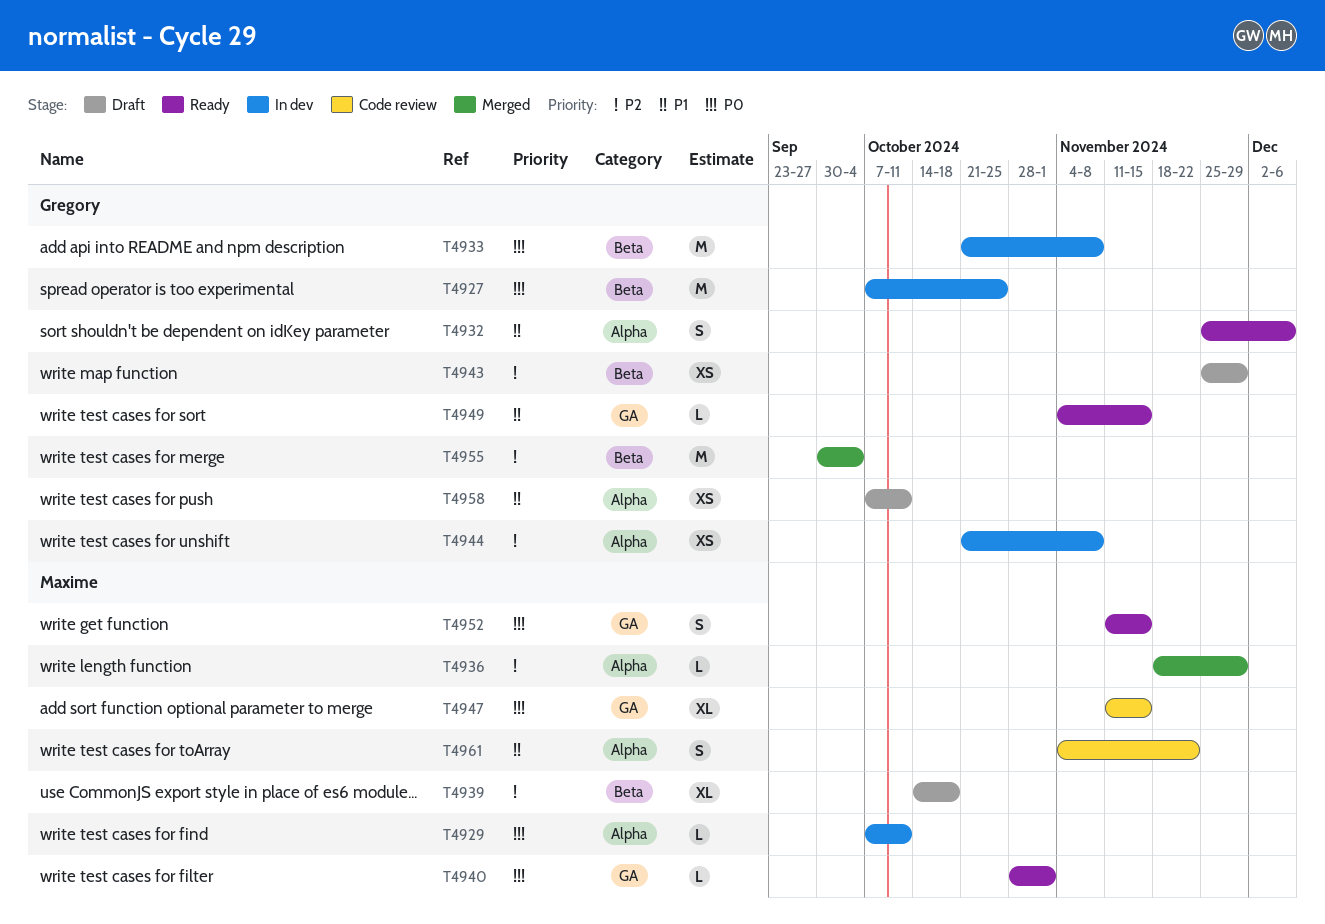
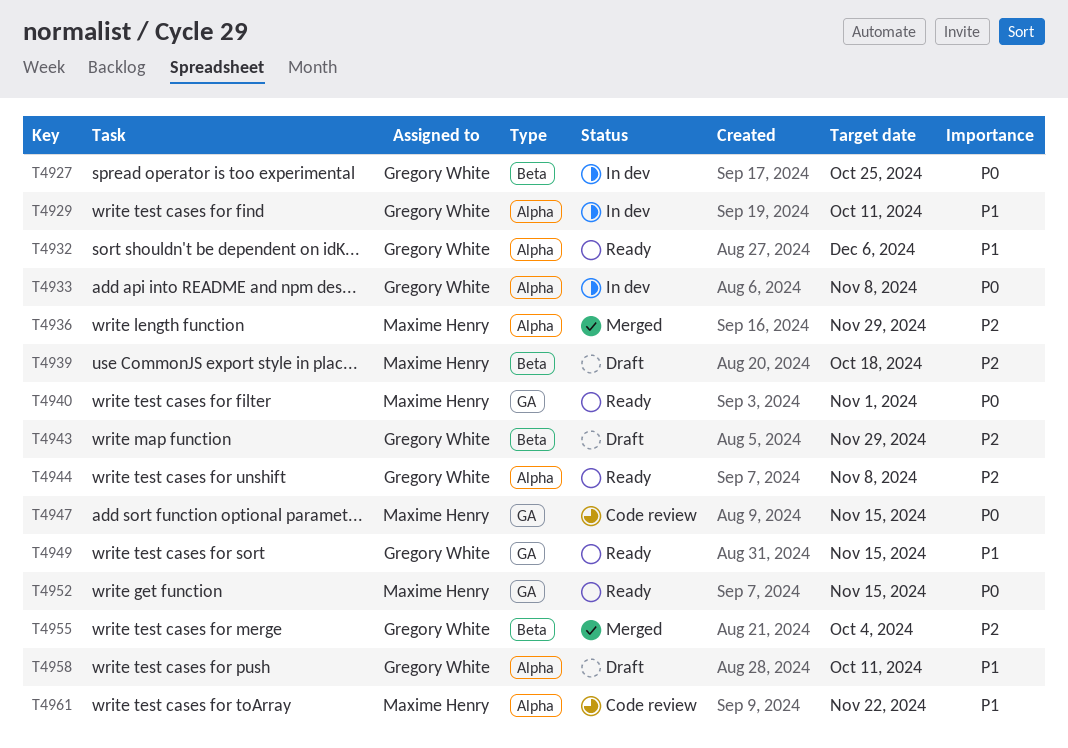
T4929, owner: Maxime Henry -> Gregory White
T4929, priority: P0 -> P1
T4933, label: Beta -> Alpha
T4944, status: In dev -> Ready

